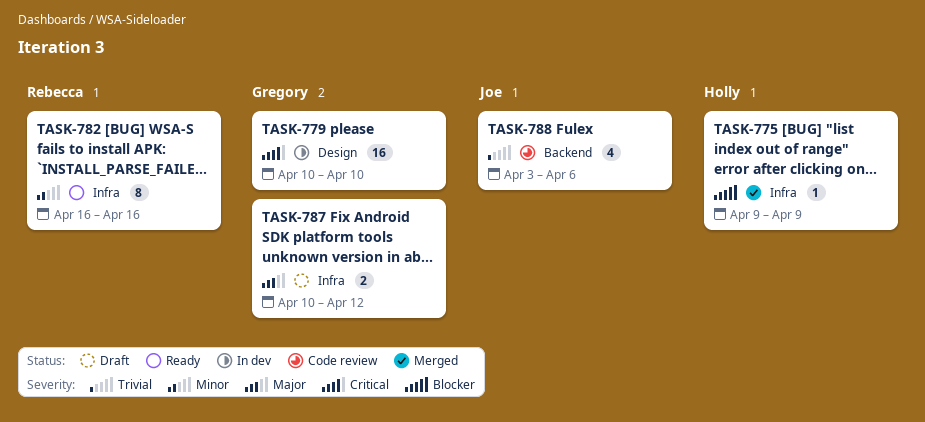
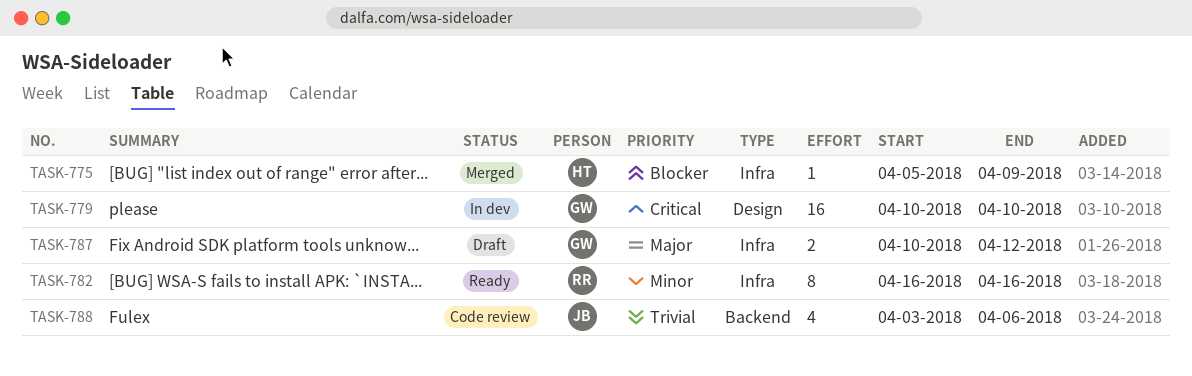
TASK-775, start: Apr 9 -> Apr 5

